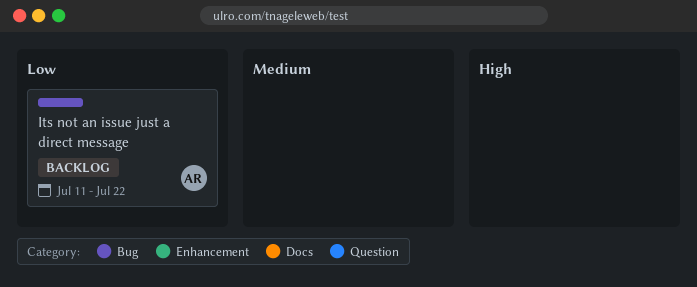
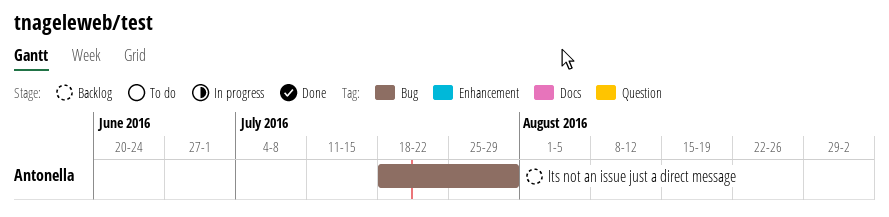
Its not an issue just a direct message, start: Jul 11 -> Jul 18
Its not an issue just a direct message, due: Jul 22 -> Jul 29

